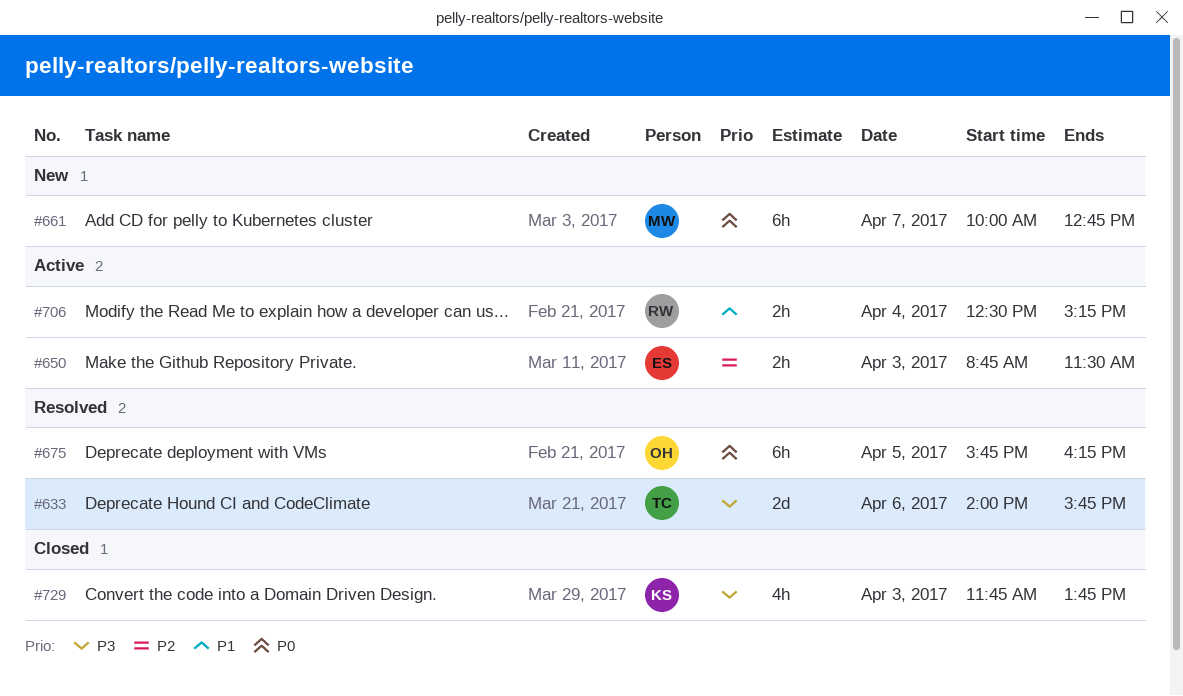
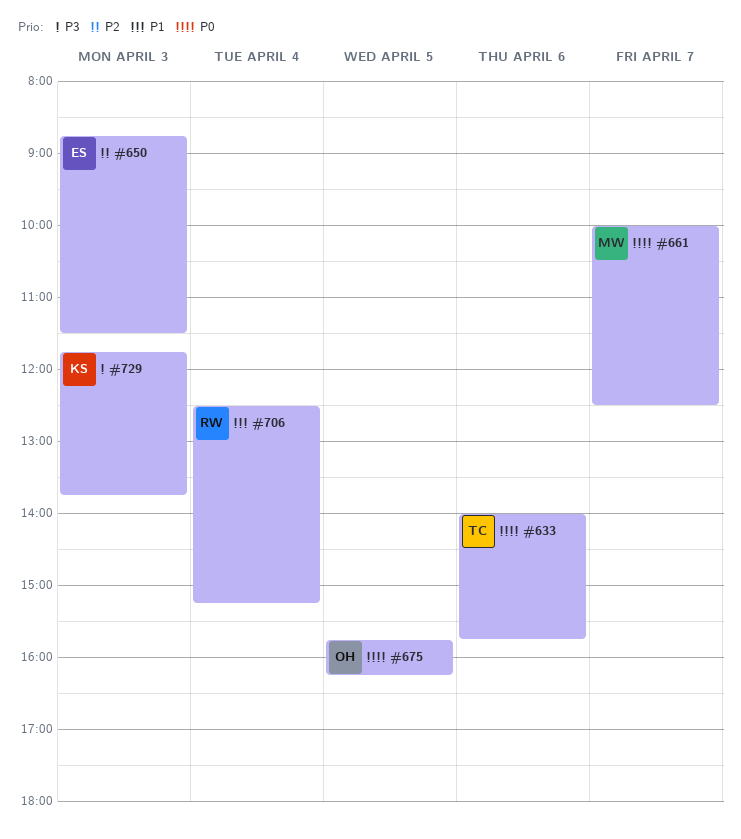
#633, priority: P3 -> P0
#661, ends: 12:45 -> 12:30

